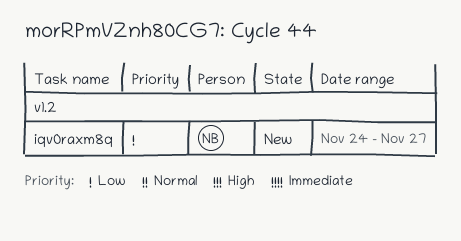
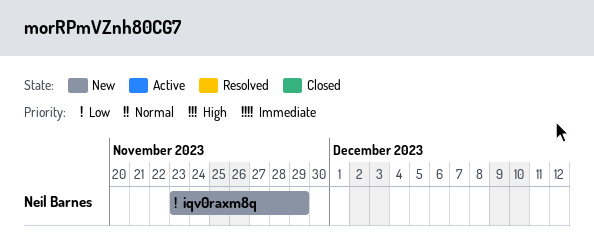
iqv0raxm8q, start: Nov 24 -> Nov 23
iqv0raxm8q, due: Nov 27 -> Nov 29

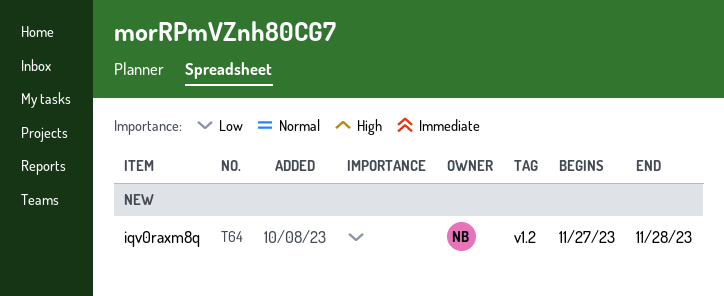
iqv0raxm8q, start: Nov 23 -> Nov 27
iqv0raxm8q, due: Nov 29 -> Nov 28

